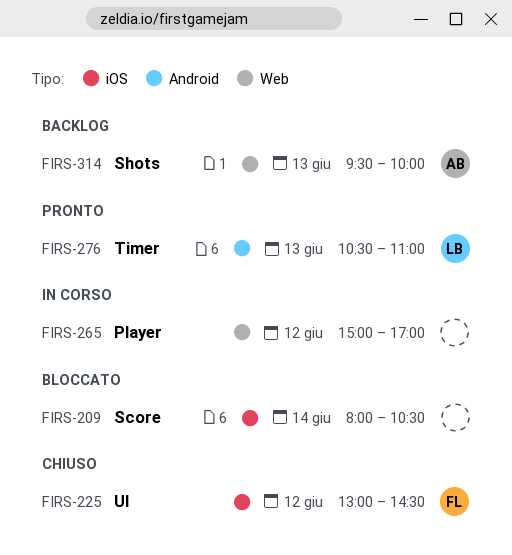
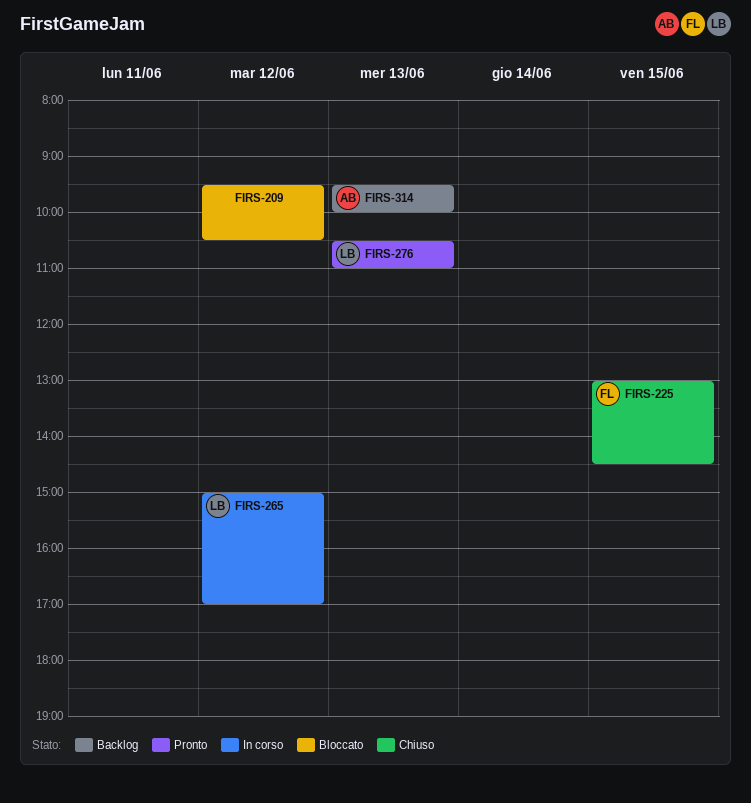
FIRS-209, day: Jun 14 -> Jun 12
FIRS-209, begins: 08:00 -> 09:30
FIRS-225, day: Jun 12 -> Jun 15
FIRS-265, owner: none -> LB

